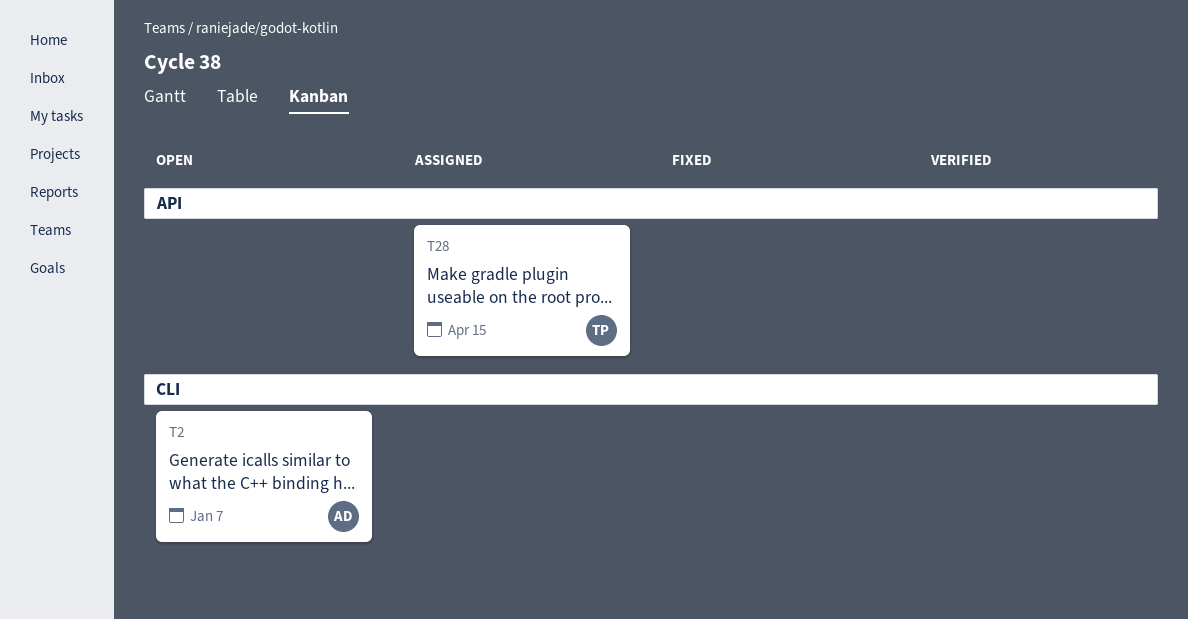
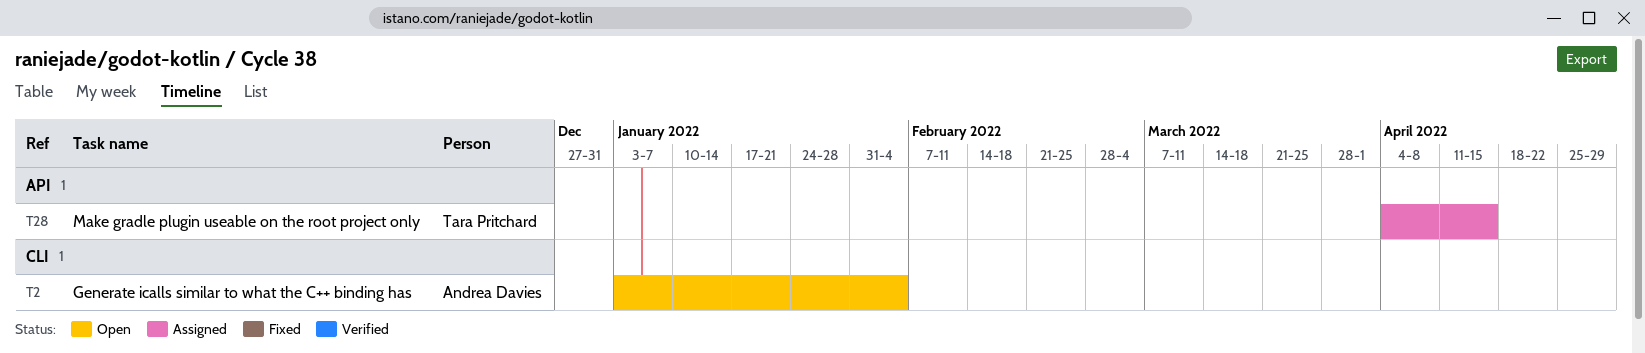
T2, due: Jan 7 -> Feb 4

